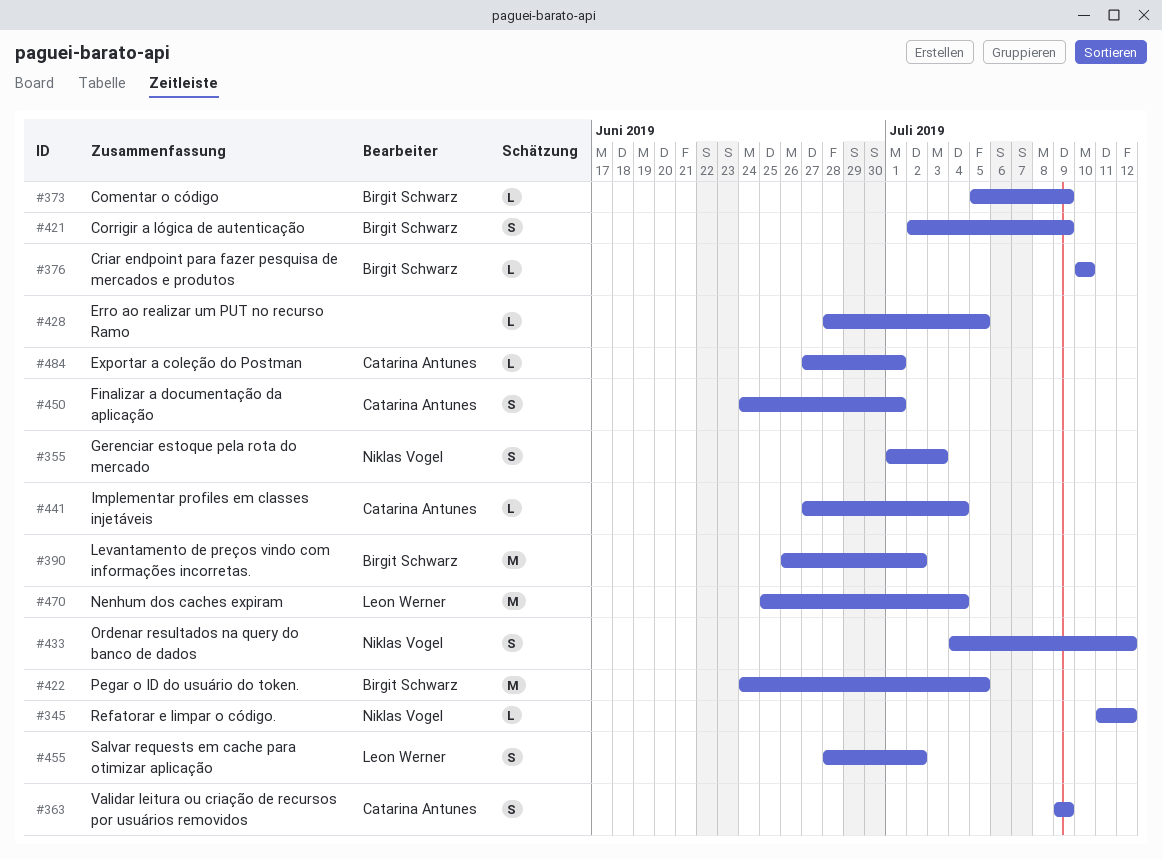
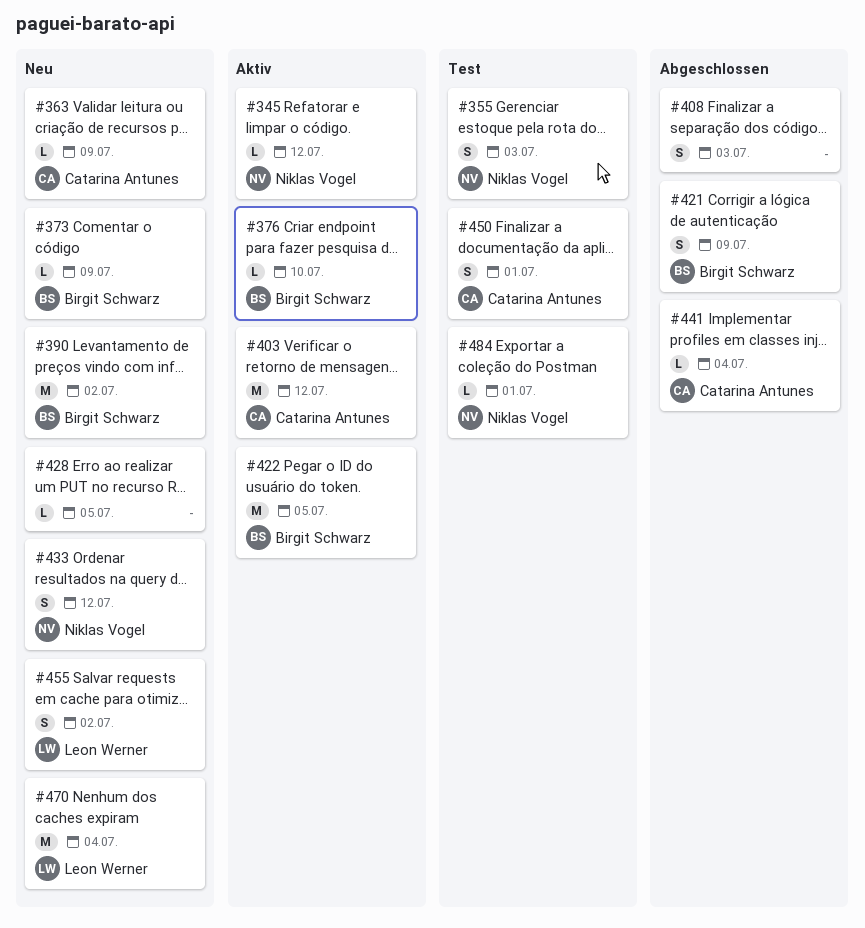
#363, estimate: S -> L
#403: none -> present
#408: none -> present
#484, owner: Catarina Antunes -> Niklas Vogel

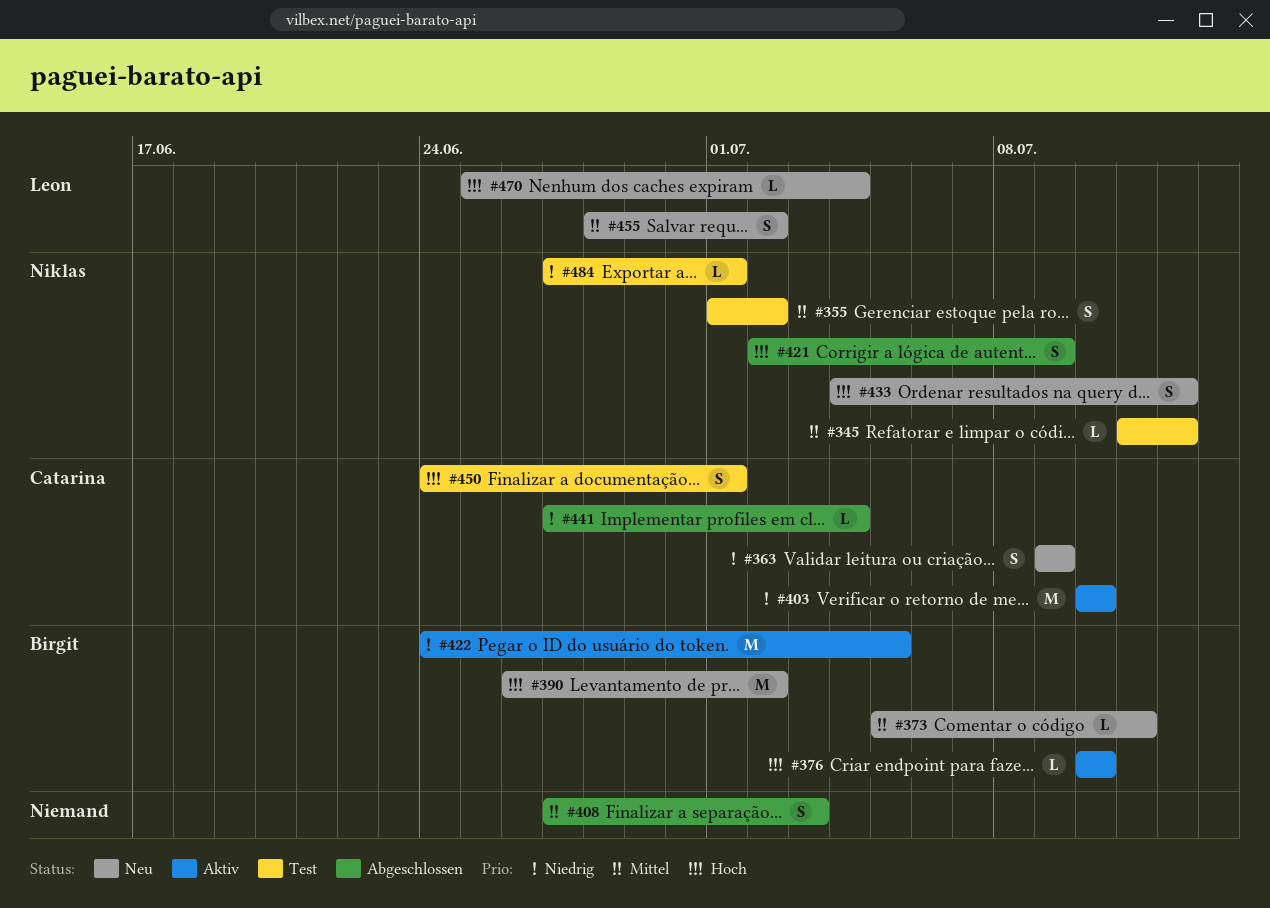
#345, status: Aktiv -> Test
#355, due: Jul 3 -> Jul 2
#363, estimate: L -> S
#373, due: Jul 9 -> Jul 11
#403, due: Jul 12 -> Jul 10
#421, owner: Birgit Schwarz -> Niklas Vogel
#428: present -> none
#470, estimate: M -> L

